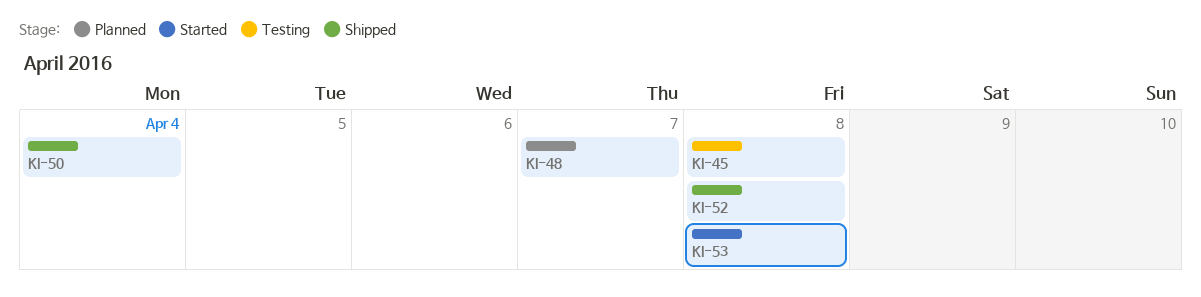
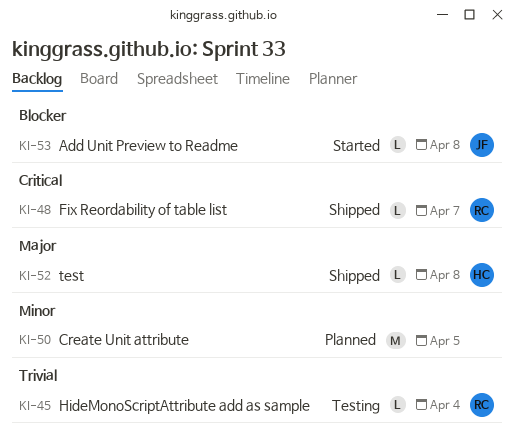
KI-45, due: Apr 8 -> Apr 4
KI-48, status: Planned -> Shipped
KI-50, status: Shipped -> Planned
KI-50, due: Apr 4 -> Apr 5

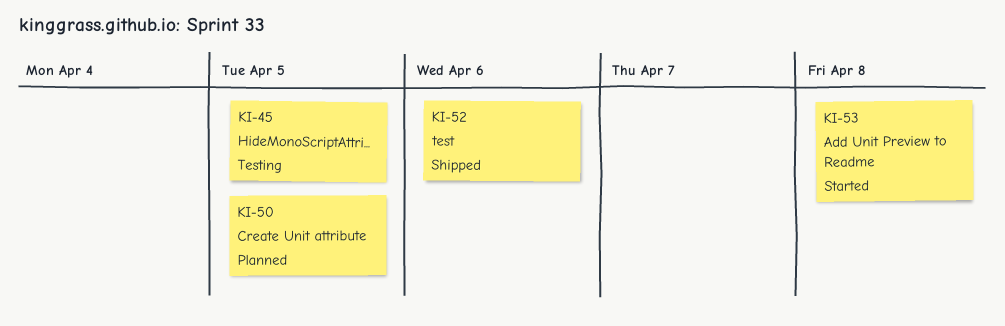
KI-45, due: Apr 4 -> Apr 5
KI-48: present -> none
KI-52, due: Apr 8 -> Apr 6

